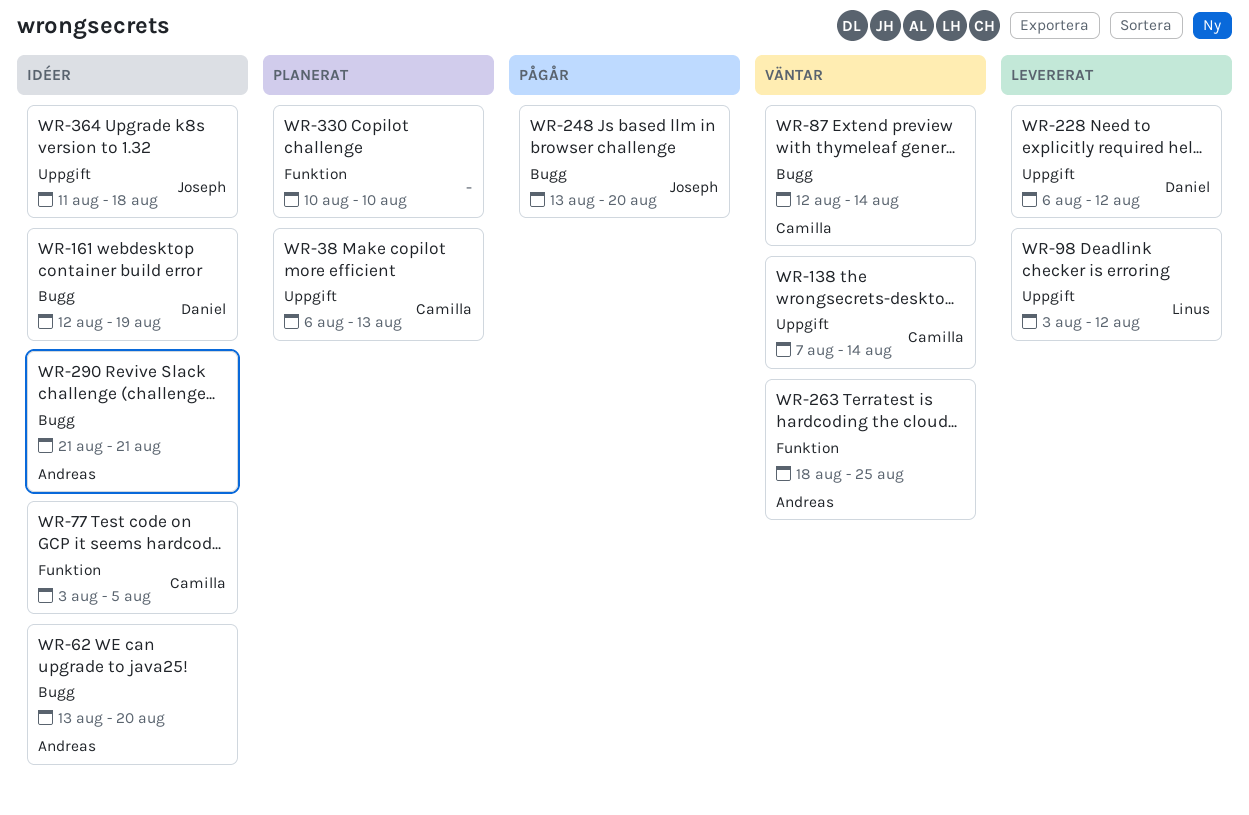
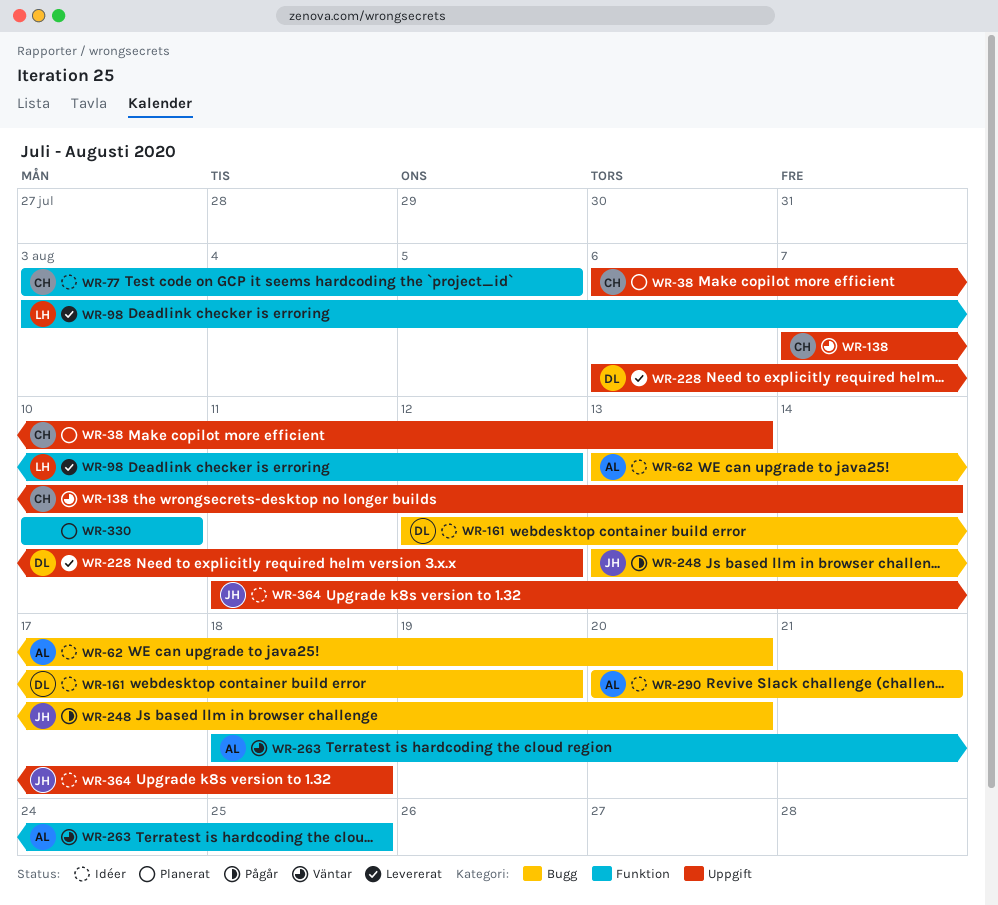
WR-87: present -> none
WR-98, label: Uppgift -> Funktion
WR-290, start: Aug 21 -> Aug 20

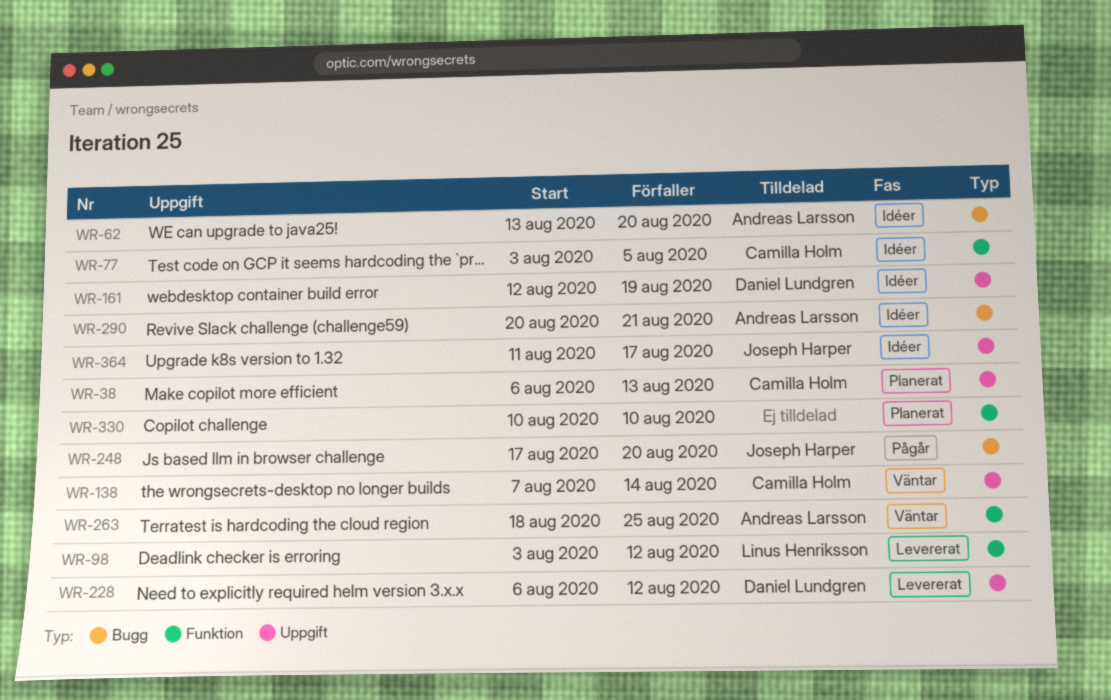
WR-161, label: Bugg -> Uppgift
WR-248, start: Aug 13 -> Aug 17
WR-364, due: Aug 18 -> Aug 17

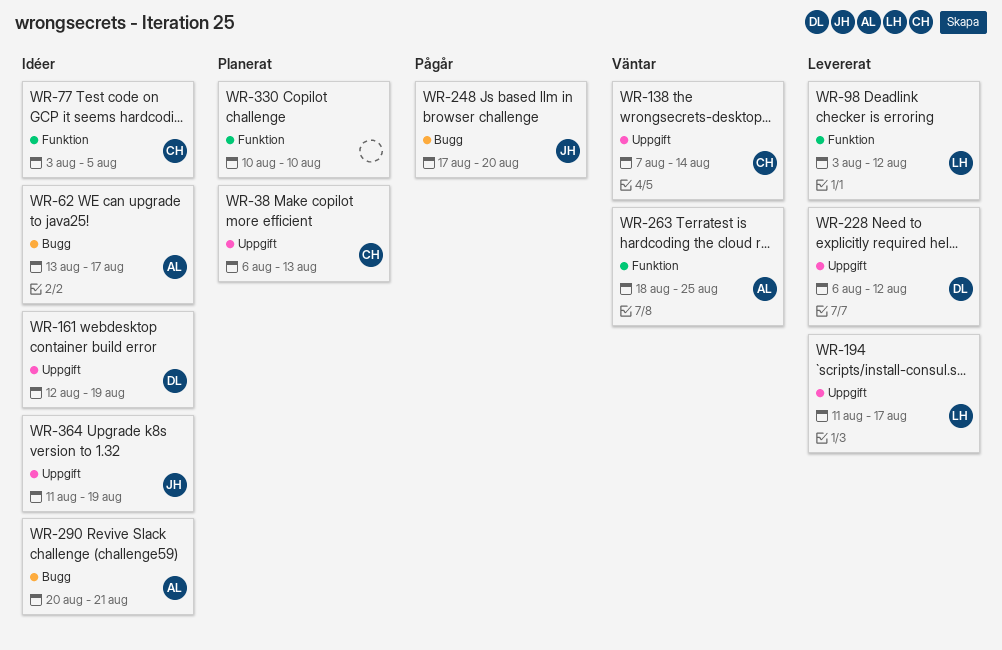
WR-62, due: Aug 20 -> Aug 17
WR-194: none -> present
WR-364, due: Aug 17 -> Aug 19

